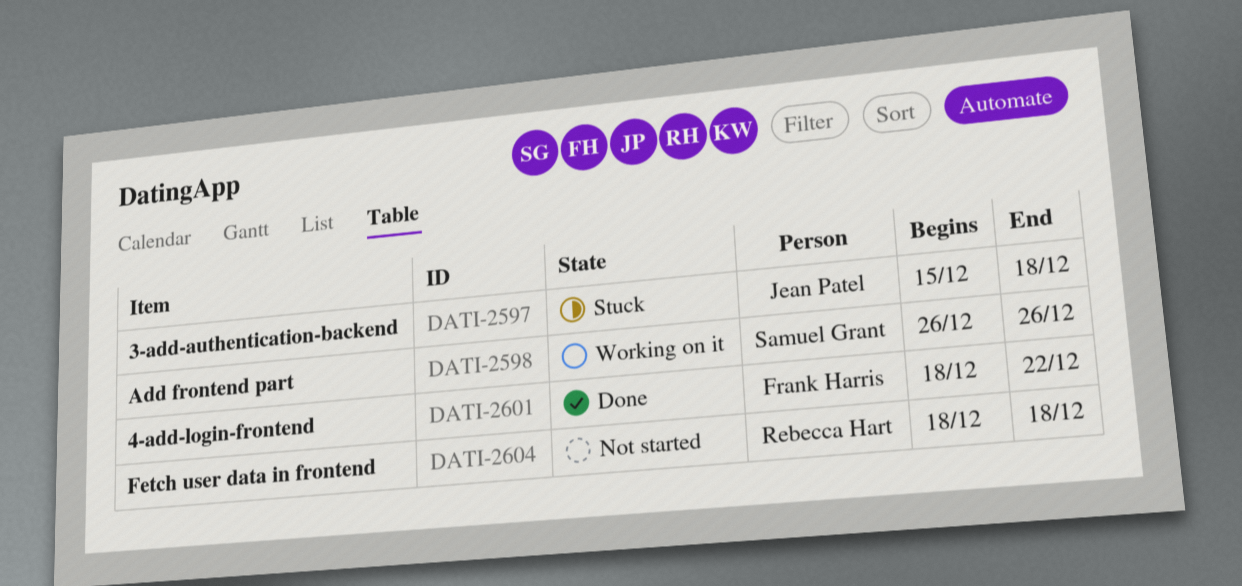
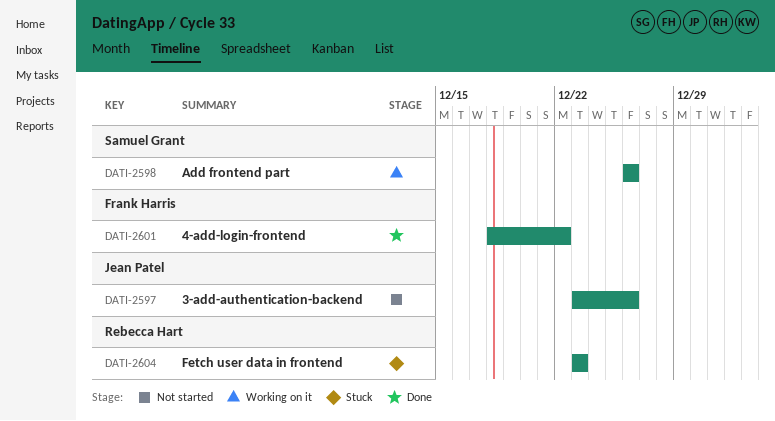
DATI-2597, status: Stuck -> Not started
DATI-2597, start: Dec 15 -> Dec 23
DATI-2597, due: Dec 18 -> Dec 26
DATI-2604, status: Not started -> Stuck
DATI-2604, start: Dec 18 -> Dec 23
DATI-2604, due: Dec 18 -> Dec 23

